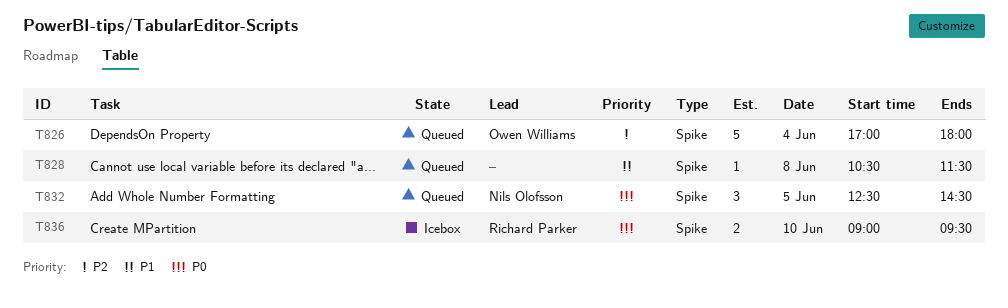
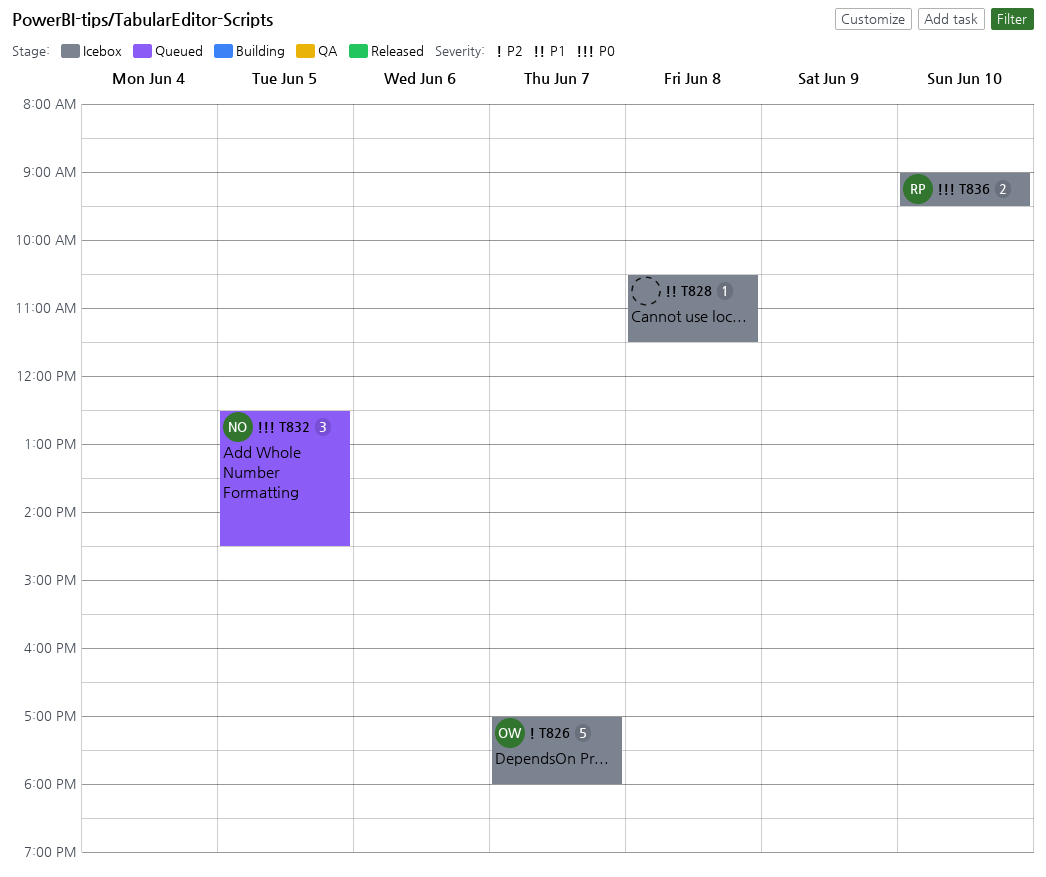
T826, status: Queued -> Icebox
T826, day: Jun 4 -> Jun 7
T828, status: Queued -> Icebox

